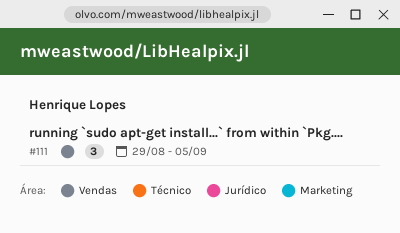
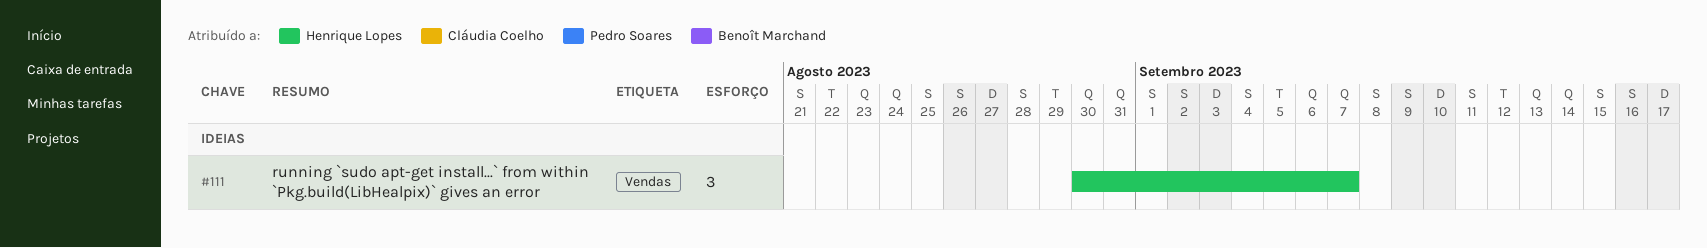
#111, start: Aug 29 -> Aug 30
#111, due: Sep 5 -> Sep 7

